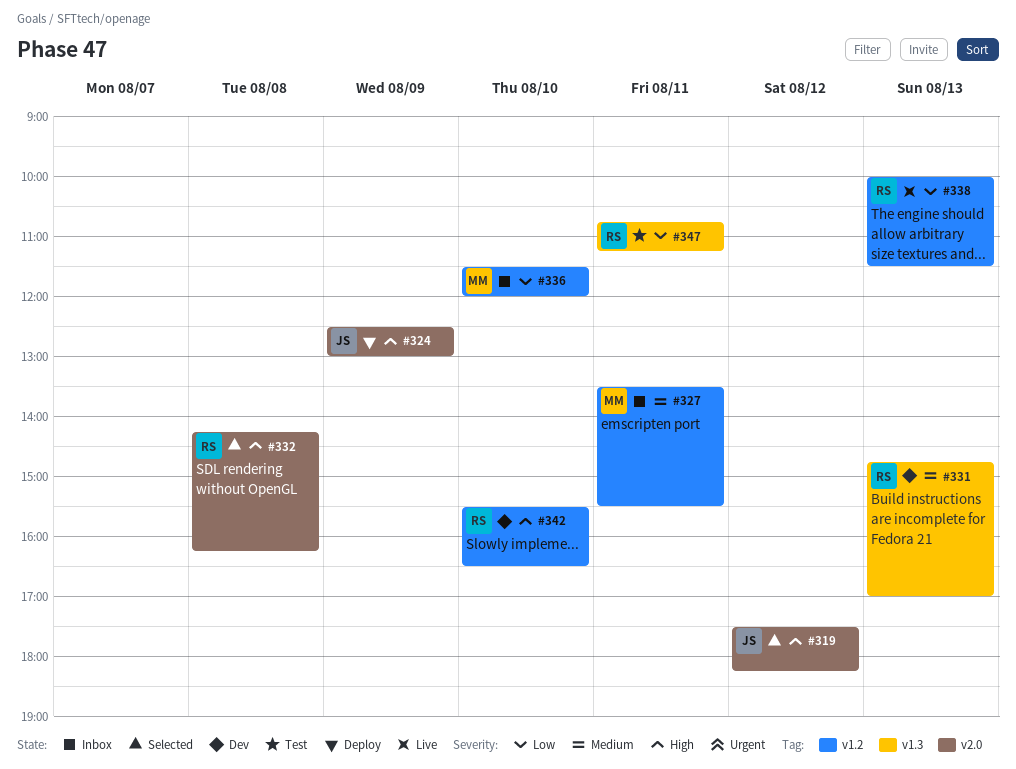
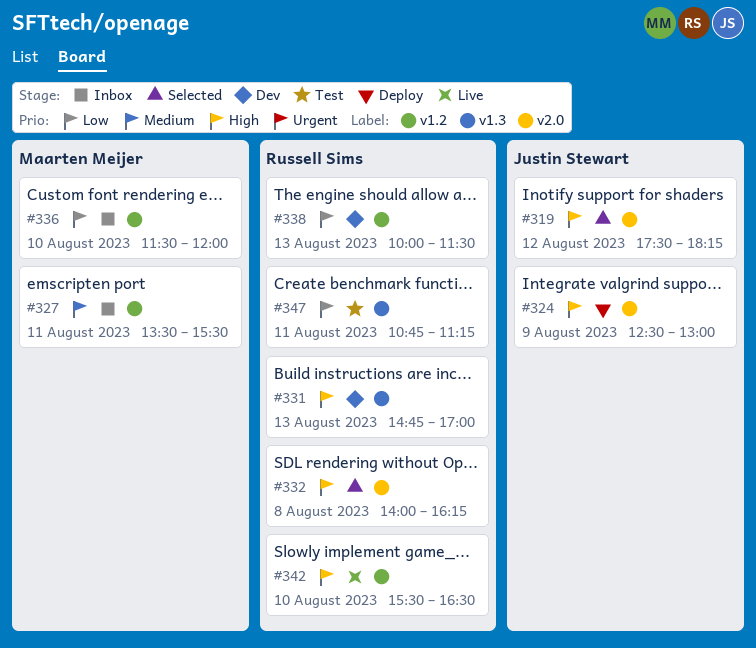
#331, priority: Medium -> High
#332, begins: 14:15 -> 14:00
#338, status: Live -> Dev
#342, status: Dev -> Live

